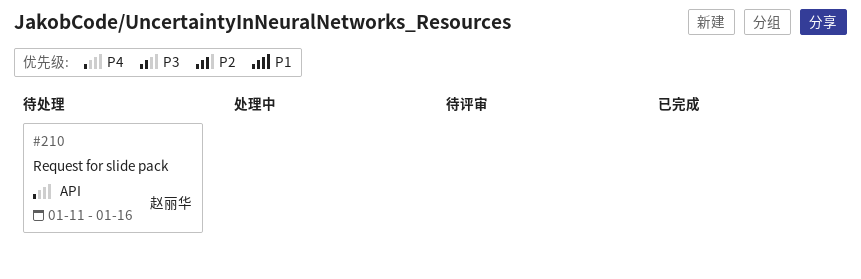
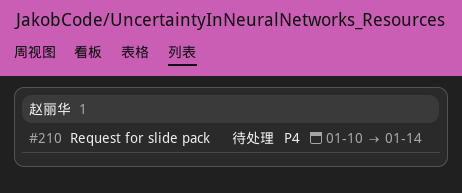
#210, start: Jan 11 -> Jan 10
#210, due: Jan 16 -> Jan 14

